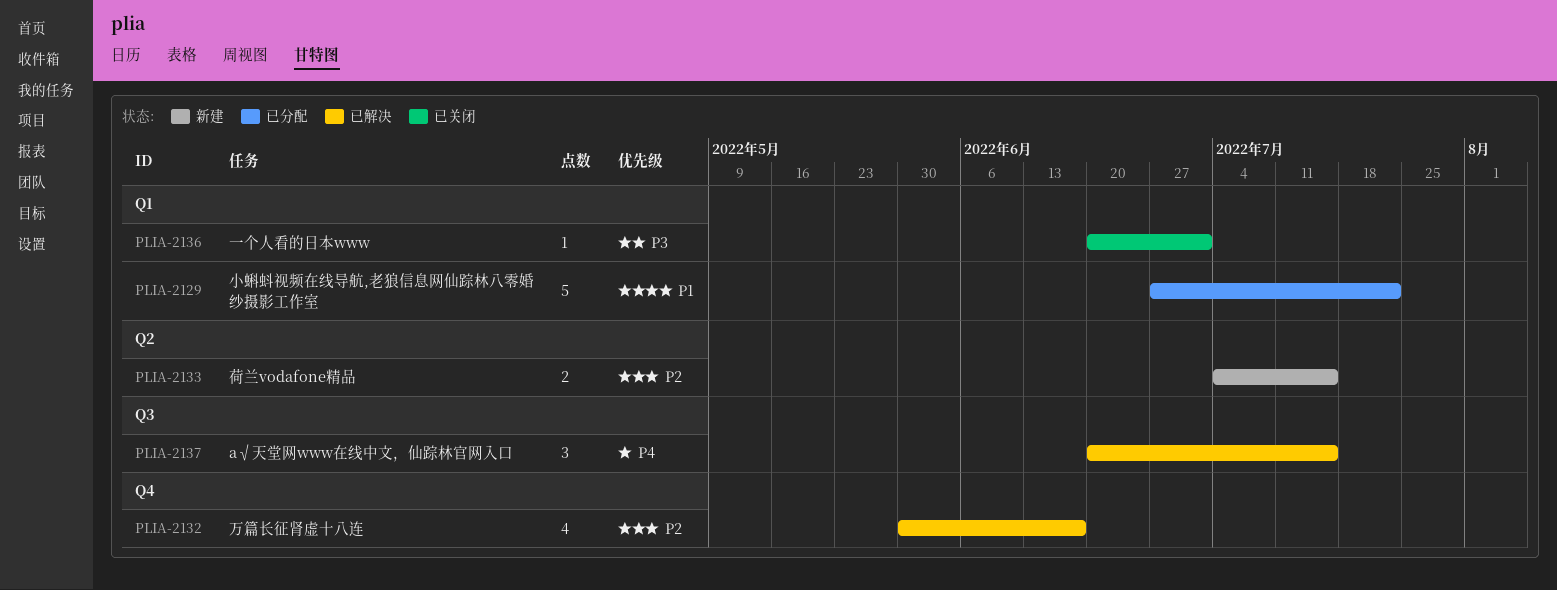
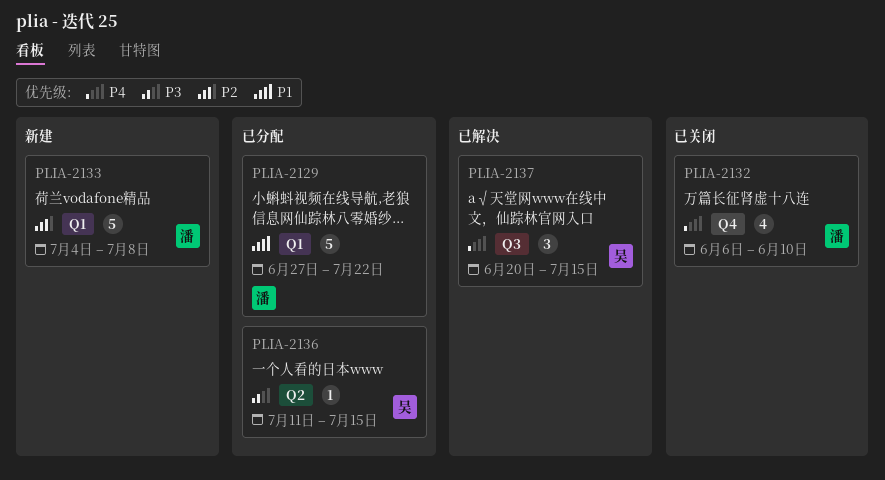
PLIA-2132, status: 已解决 -> 已关闭
PLIA-2132, priority: P2 -> P4
PLIA-2132, start: May 30 -> Jun 6
PLIA-2132, due: Jun 17 -> Jun 10
PLIA-2133, label: Q2 -> Q1
PLIA-2133, estimate: 2 -> 5
PLIA-2133, due: Jul 15 -> Jul 8
PLIA-2136, status: 已关闭 -> 已分配
PLIA-2136, label: Q1 -> Q2
PLIA-2136, start: Jun 20 -> Jul 11
PLIA-2136, due: Jul 1 -> Jul 15

